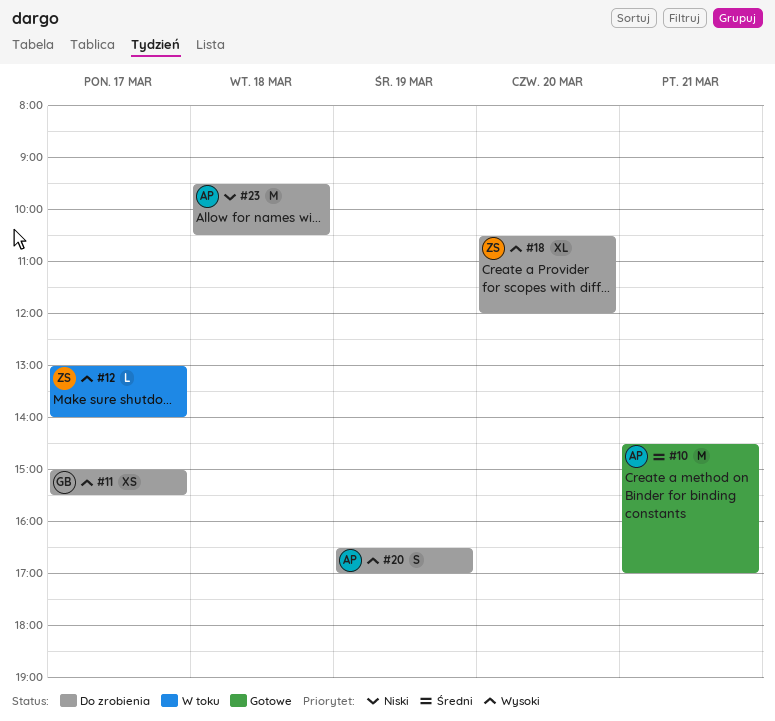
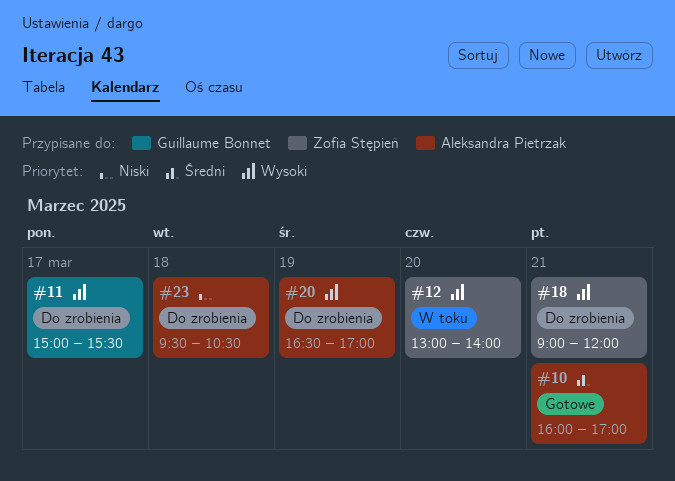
#10, begins: 14:30 -> 16:00
#12, day: Mar 17 -> Mar 20
#18, day: Mar 20 -> Mar 21
#18, begins: 10:30 -> 09:00

